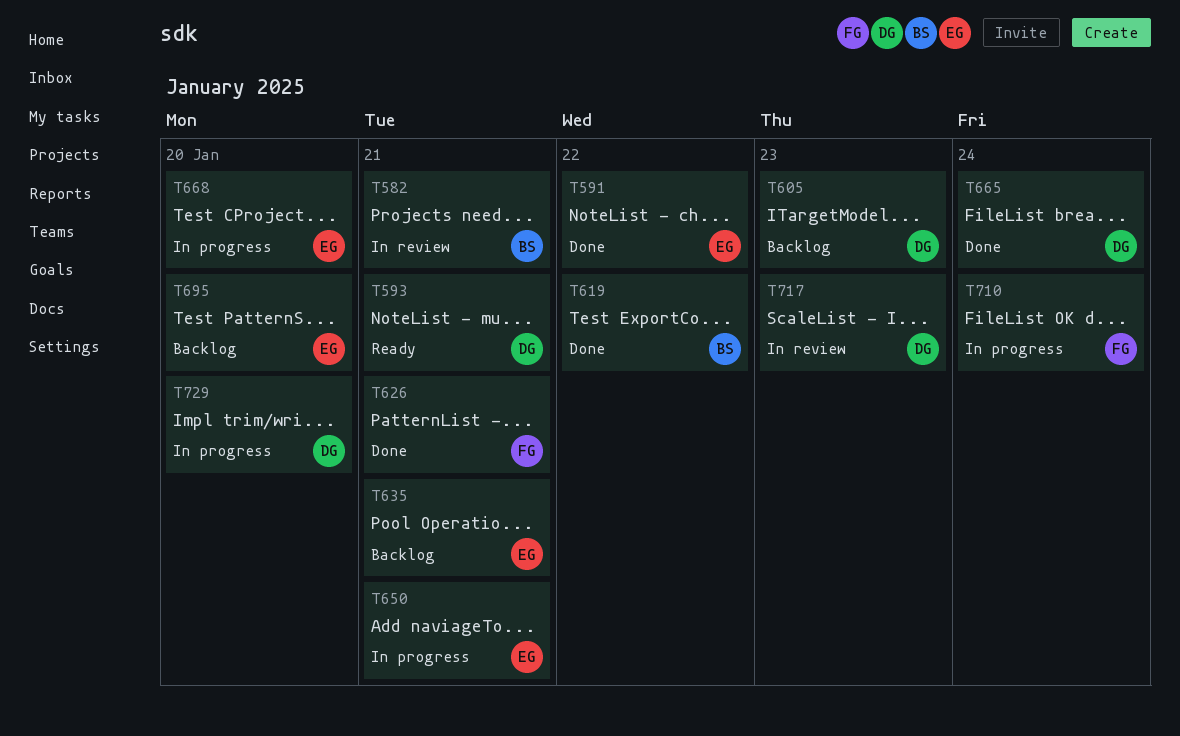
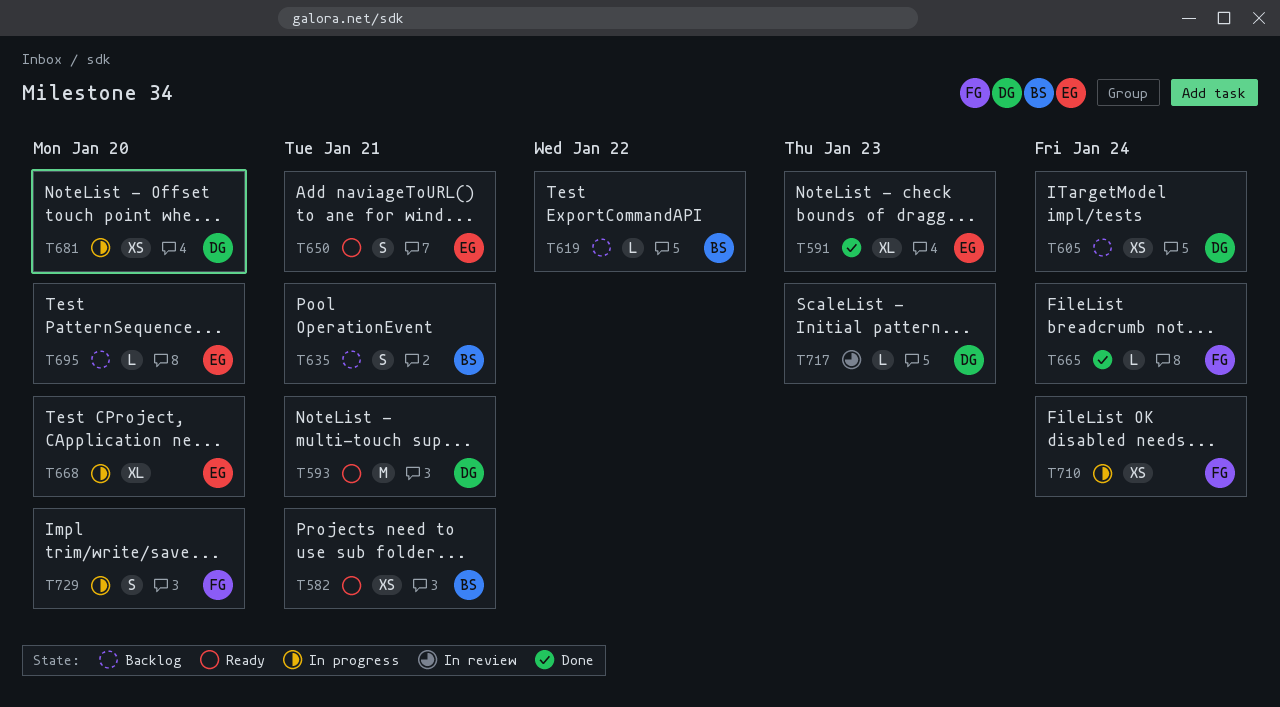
T582, status: In review -> Ready
T591, due: Jan 22 -> Jan 23
T605, due: Jan 23 -> Jan 24
T619, status: Done -> Backlog
T626: present -> none
T635, owner: EG -> BS
T650, status: In progress -> Ready
T665, owner: DG -> FG
T681: none -> present
T729, owner: DG -> FG

